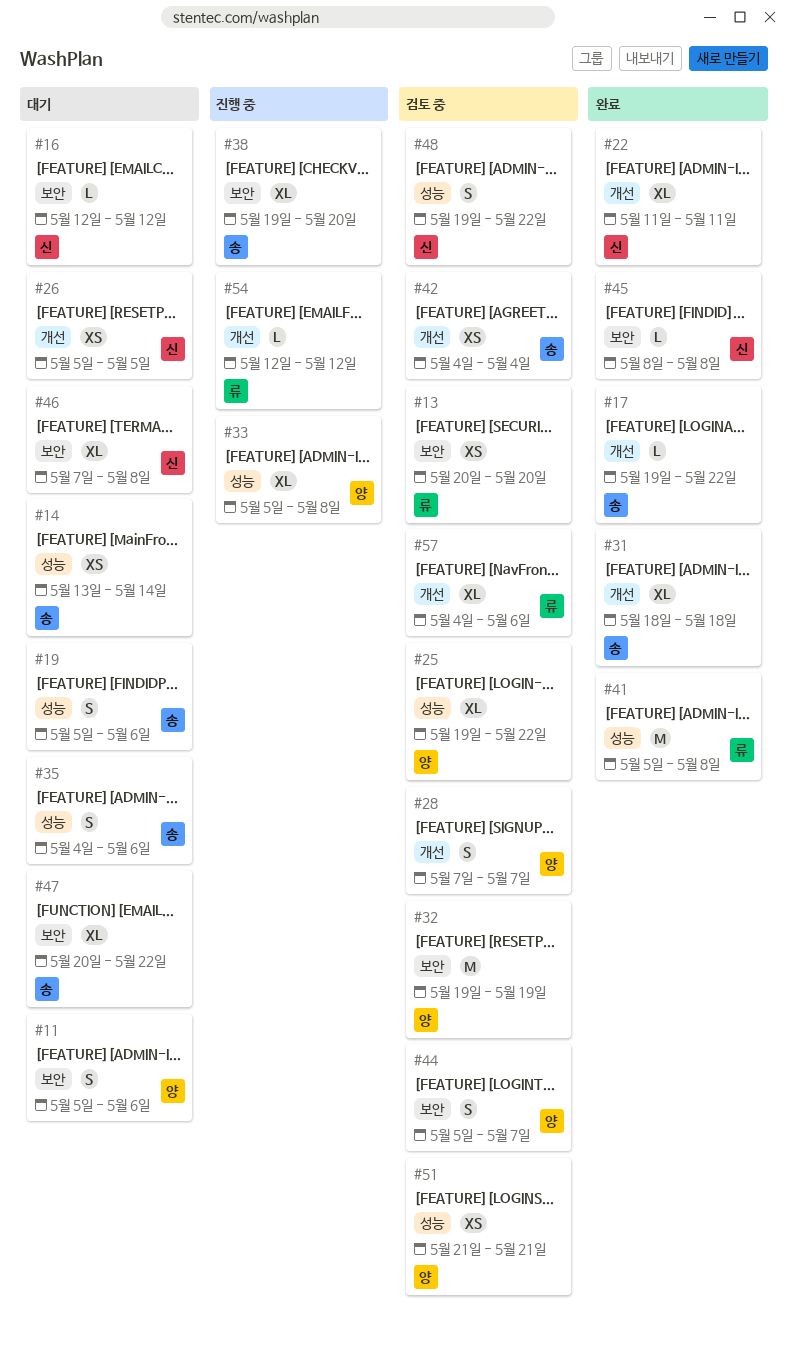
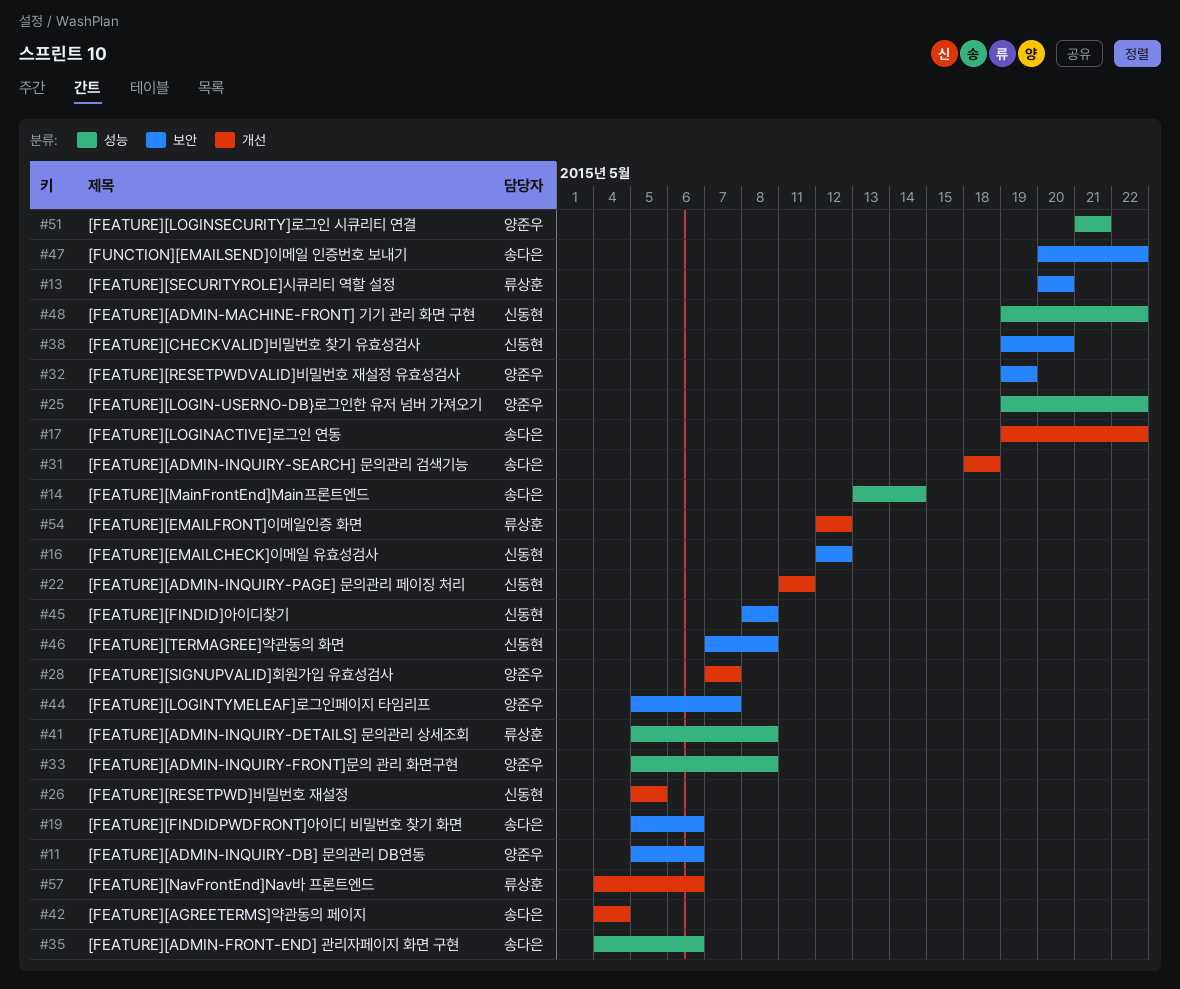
#19, label: 성능 -> 보안
#38, owner: 송다은 -> 신동현

